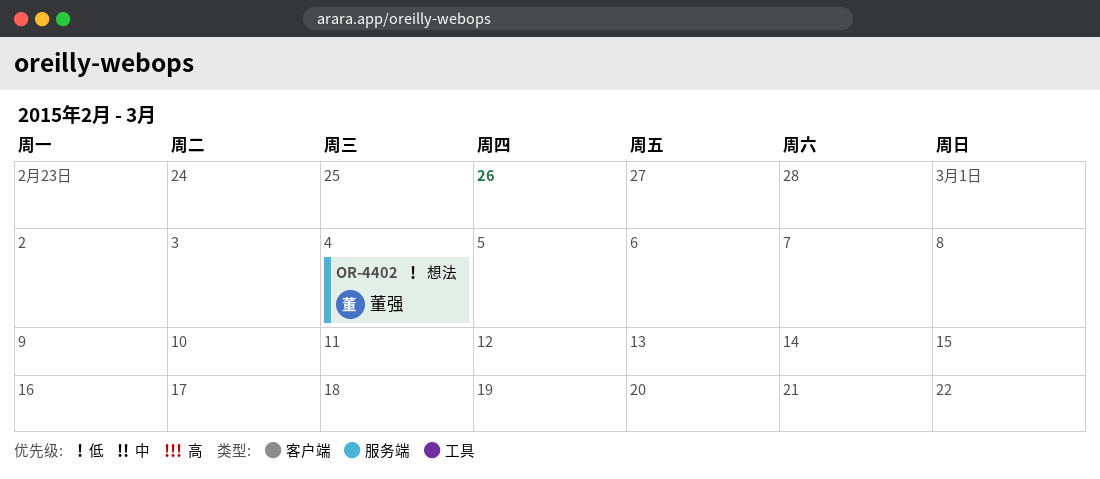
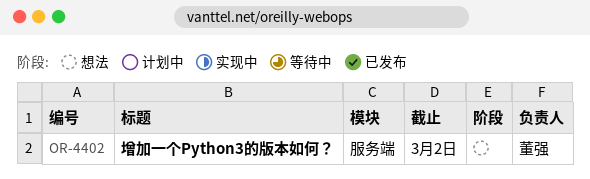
OR-4402, due: Mar 4 -> Mar 2

